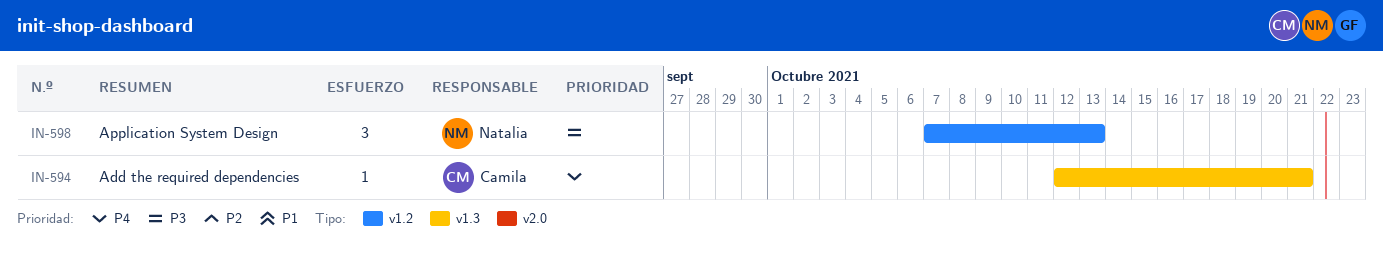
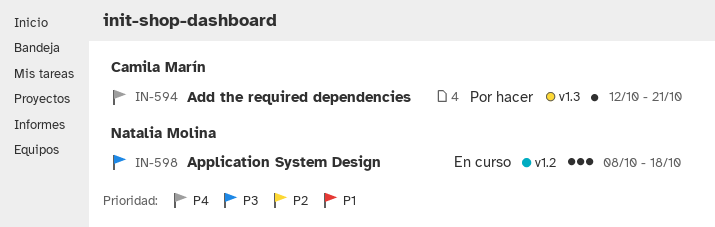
IN-598, start: Oct 7 -> Oct 8
IN-598, due: Oct 13 -> Oct 18

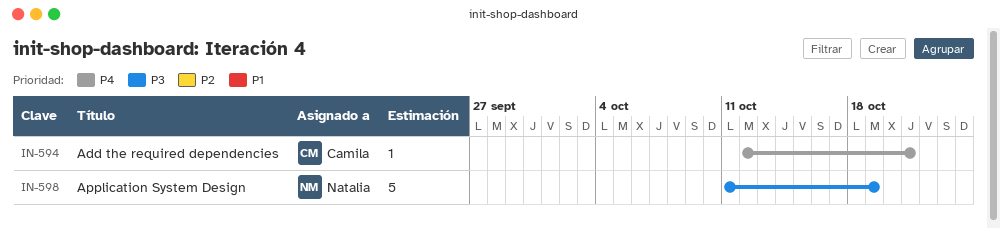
IN-598, estimate: 3 -> 5
IN-598, start: Oct 8 -> Oct 11
IN-598, due: Oct 18 -> Oct 19

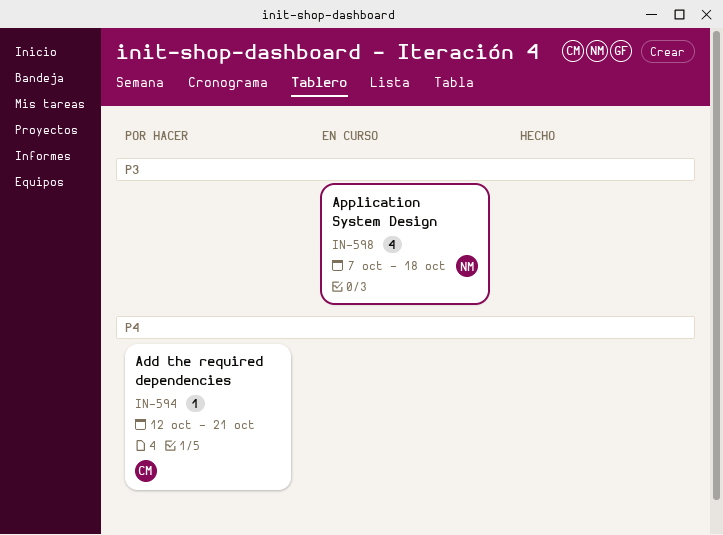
IN-598, estimate: 5 -> 4
IN-598, start: Oct 11 -> Oct 7
IN-598, due: Oct 19 -> Oct 18

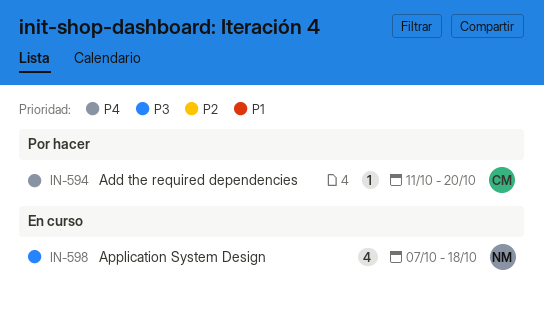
IN-594, start: Oct 12 -> Oct 11
IN-594, due: Oct 21 -> Oct 20

